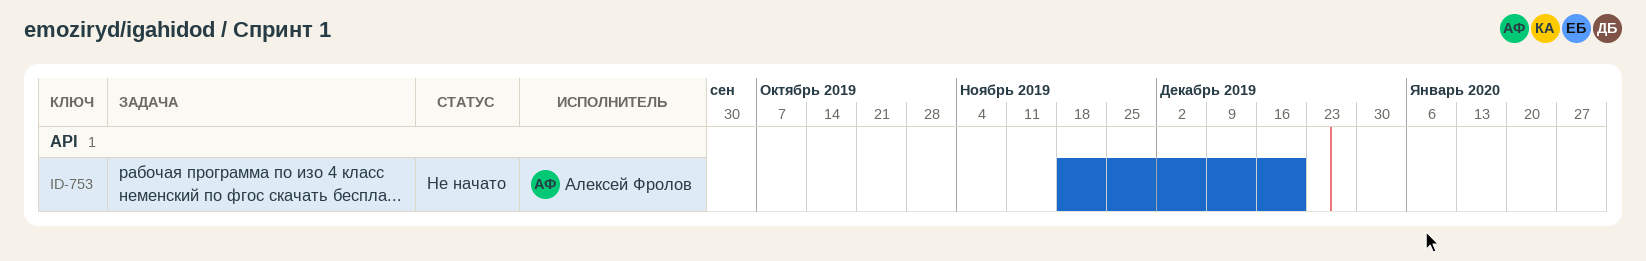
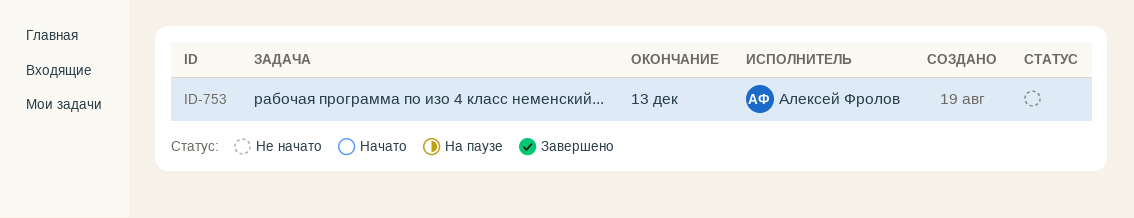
ID-753, due: Dec 20 -> Dec 13

